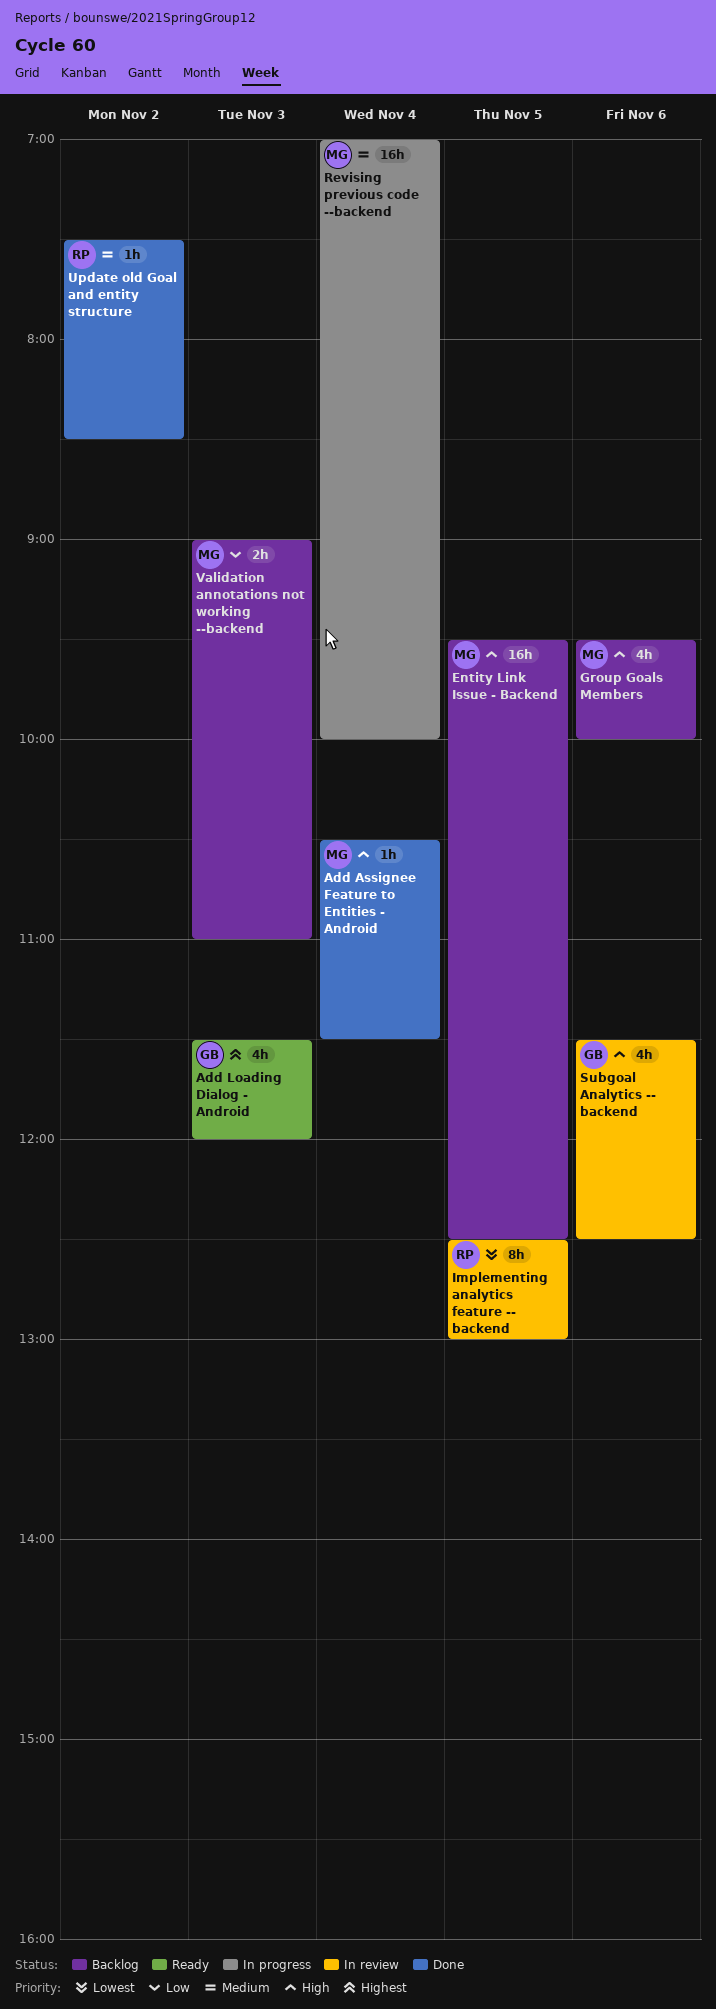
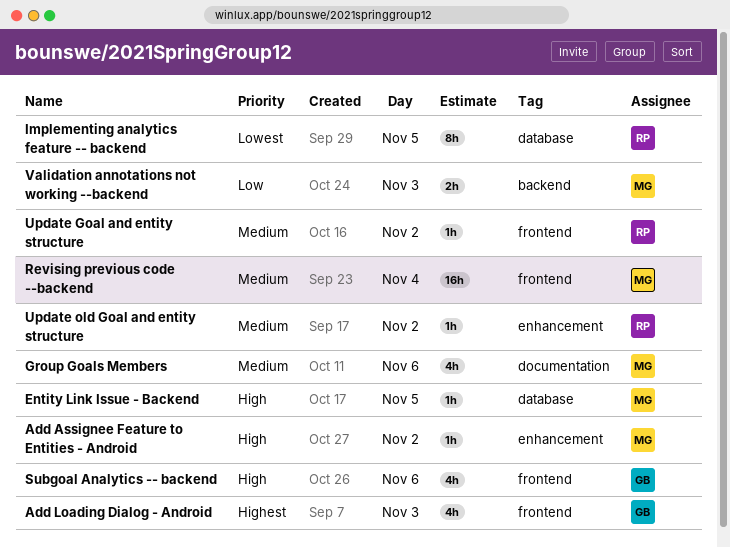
Add Assignee Feature to Entities - Android, day: Nov 4 -> Nov 2
Entity Link Issue - Backend, estimate: 16h -> 1h
Group Goals Members, priority: High -> Medium
Update Goal and entity structure: none -> present

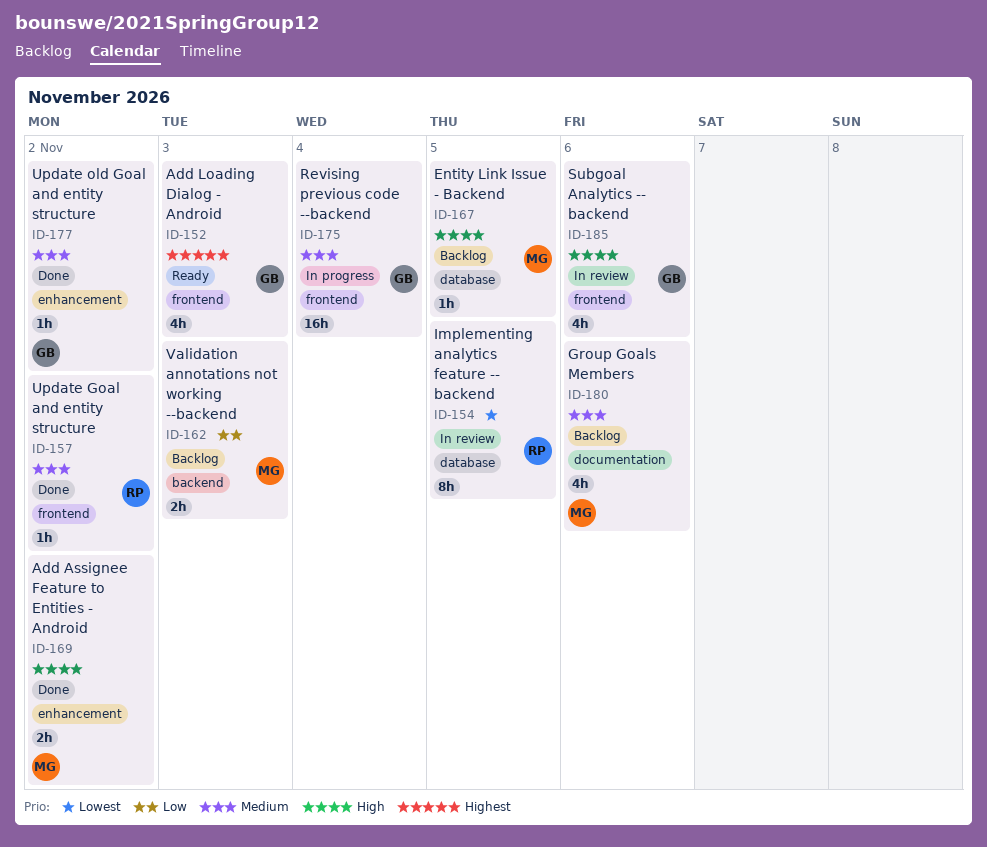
Add Assignee Feature to Entities - Android, estimate: 1h -> 2h
Revising previous code --backend, owner: MG -> GB
Update old Goal and entity structure, owner: RP -> GB

